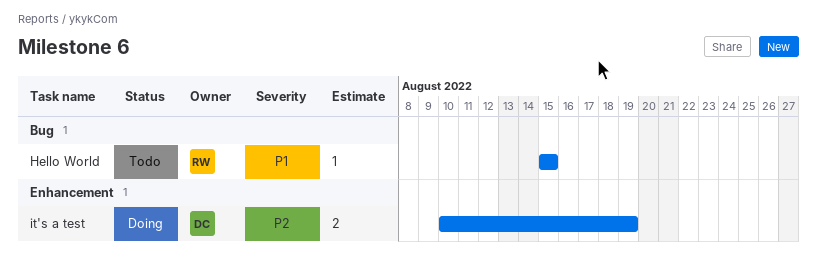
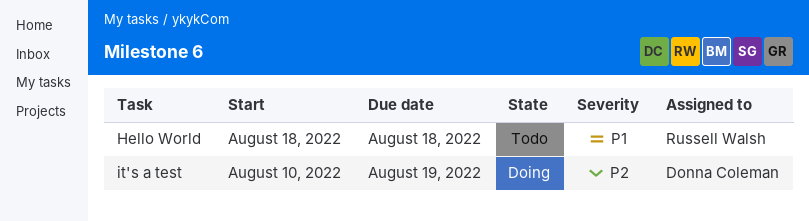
Hello World, start: Aug 15 -> Aug 18
Hello World, due: Aug 15 -> Aug 18

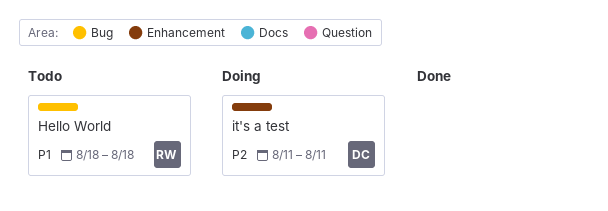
it's a test, start: Aug 10 -> Aug 11
it's a test, due: Aug 19 -> Aug 11

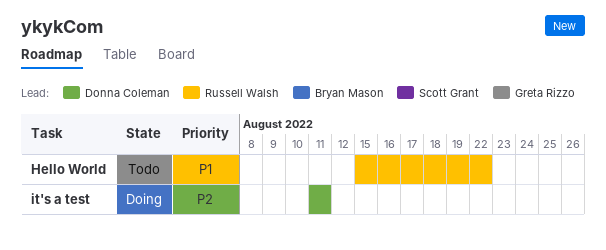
Hello World, start: Aug 18 -> Aug 15
Hello World, due: Aug 18 -> Aug 22

